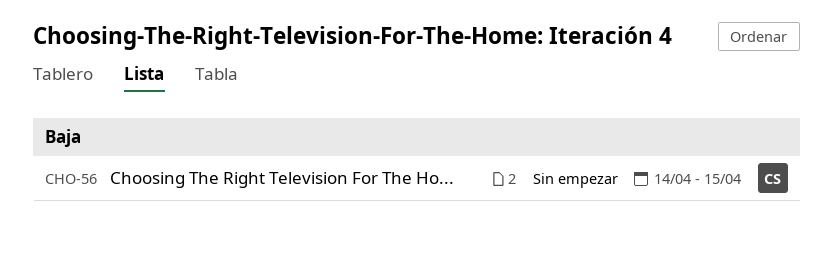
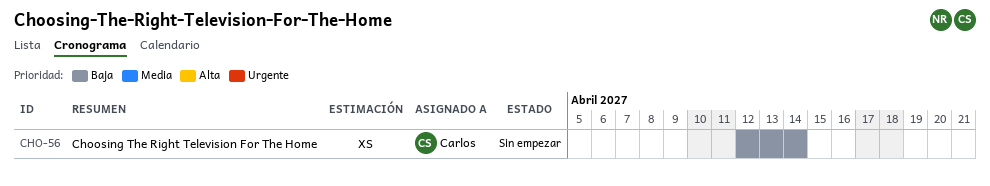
CHO-56, start: Apr 14 -> Apr 12
CHO-56, due: Apr 15 -> Apr 14

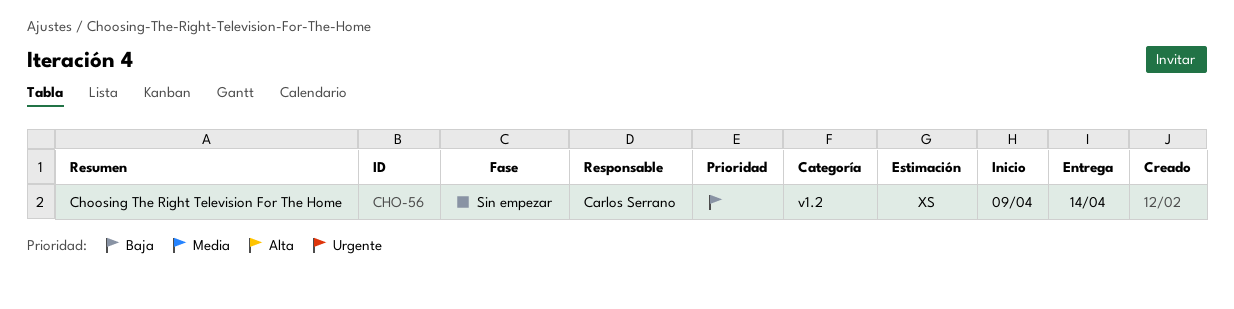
CHO-56, start: Apr 12 -> Apr 9

